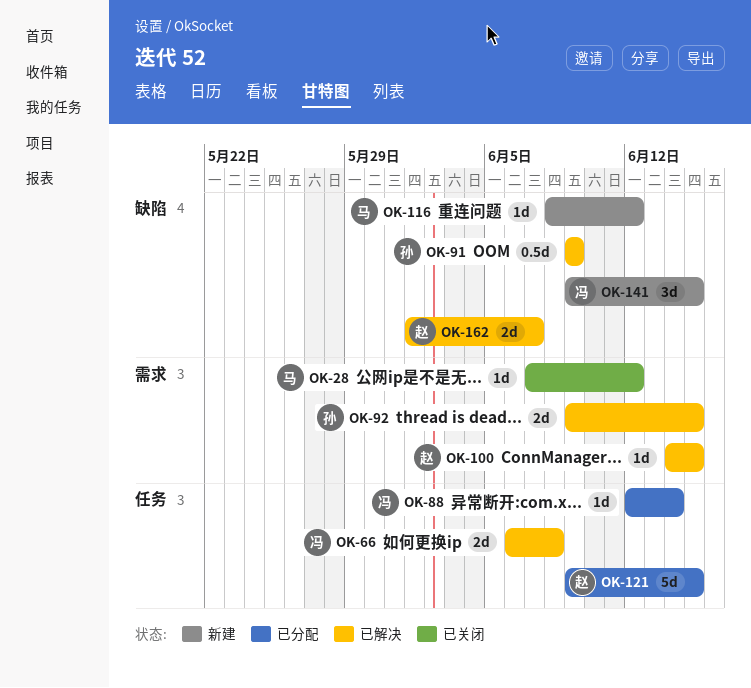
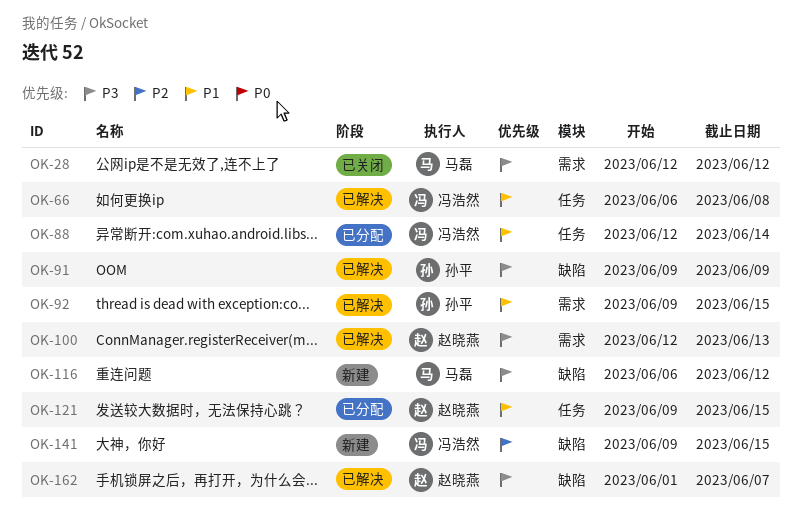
OK-28, start: Jun 7 -> Jun 12
OK-100, start: Jun 14 -> Jun 12
OK-100, due: Jun 15 -> Jun 13
OK-116, start: Jun 8 -> Jun 6

